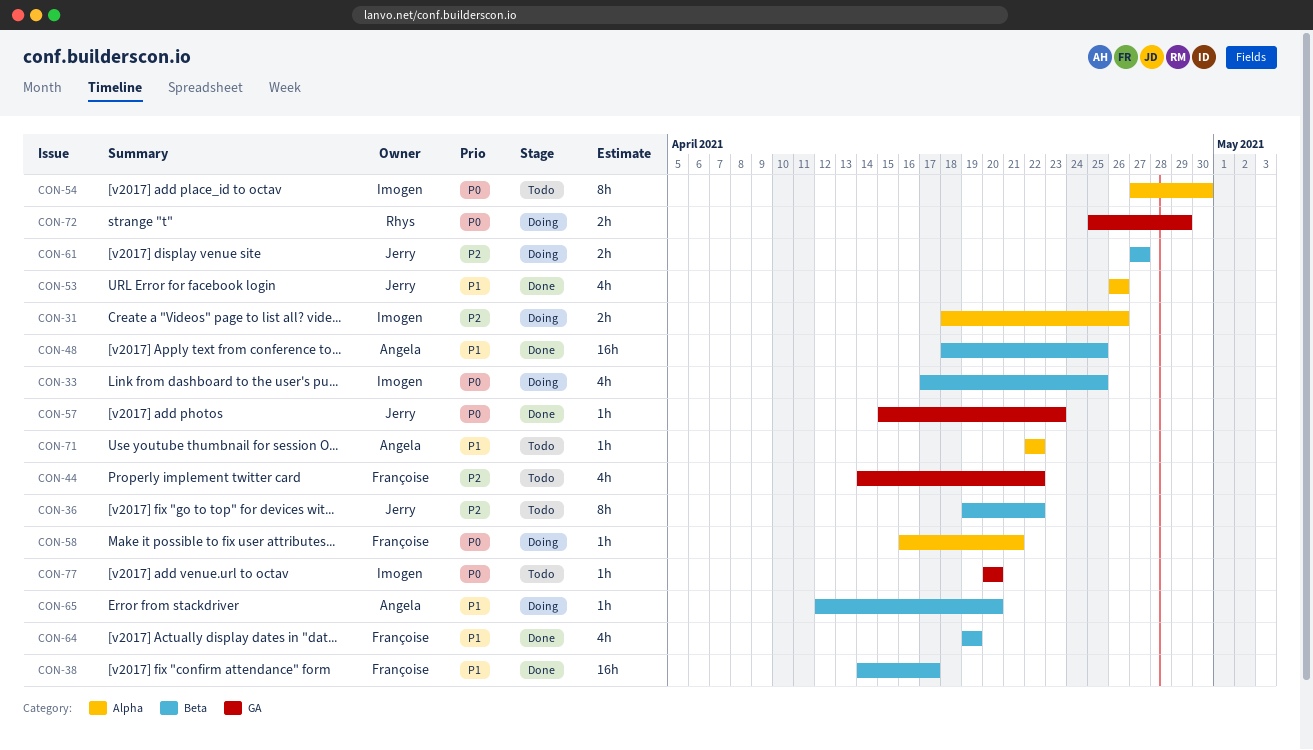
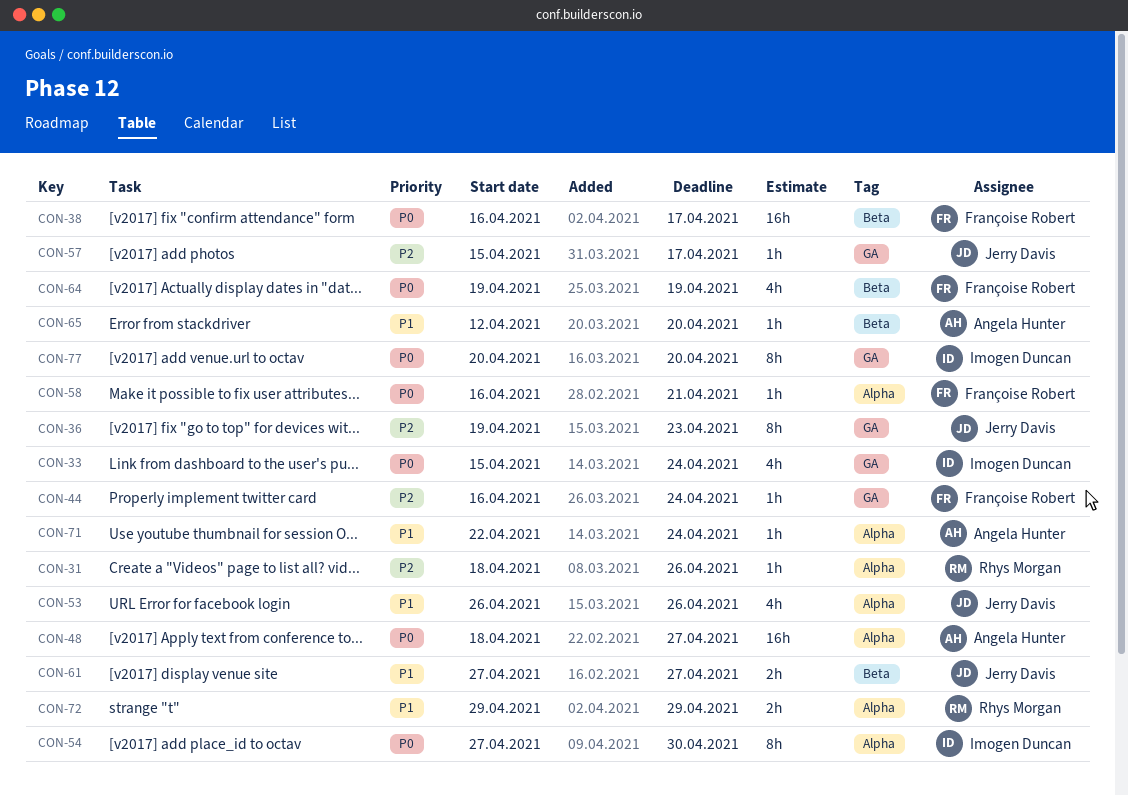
CON-31, owner: Imogen Duncan -> Rhys Morgan
CON-31, estimate: 2h -> 1h
CON-33, label: Beta -> GA
CON-33, start: Apr 17 -> Apr 15
CON-33, due: Apr 25 -> Apr 24
CON-36, label: Beta -> GA
CON-36, due: Apr 22 -> Apr 23
CON-38, priority: P1 -> P0
CON-38, start: Apr 14 -> Apr 16
CON-44, estimate: 4h -> 1h
CON-44, start: Apr 14 -> Apr 16
CON-44, due: Apr 22 -> Apr 24
CON-48, priority: P1 -> P0
CON-48, label: Beta -> Alpha
CON-48, due: Apr 25 -> Apr 27
CON-57, priority: P0 -> P2
CON-57, due: Apr 23 -> Apr 17
CON-61, priority: P2 -> P1
CON-64, priority: P1 -> P0
CON-71, due: Apr 22 -> Apr 24
CON-72, priority: P0 -> P1
CON-72, label: GA -> Alpha
CON-72, start: Apr 25 -> Apr 29
CON-77, estimate: 1h -> 8h

